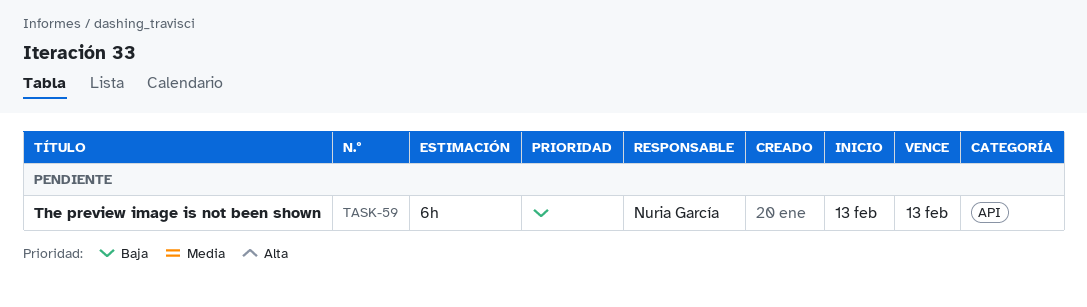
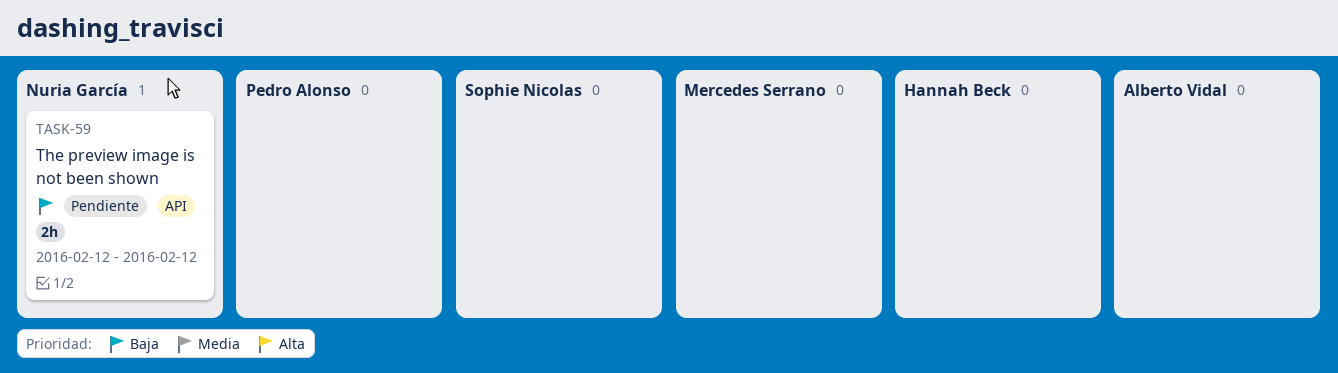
TASK-59, estimate: 6h -> 2h
TASK-59, start: Feb 13 -> Feb 12
TASK-59, due: Feb 13 -> Feb 12

